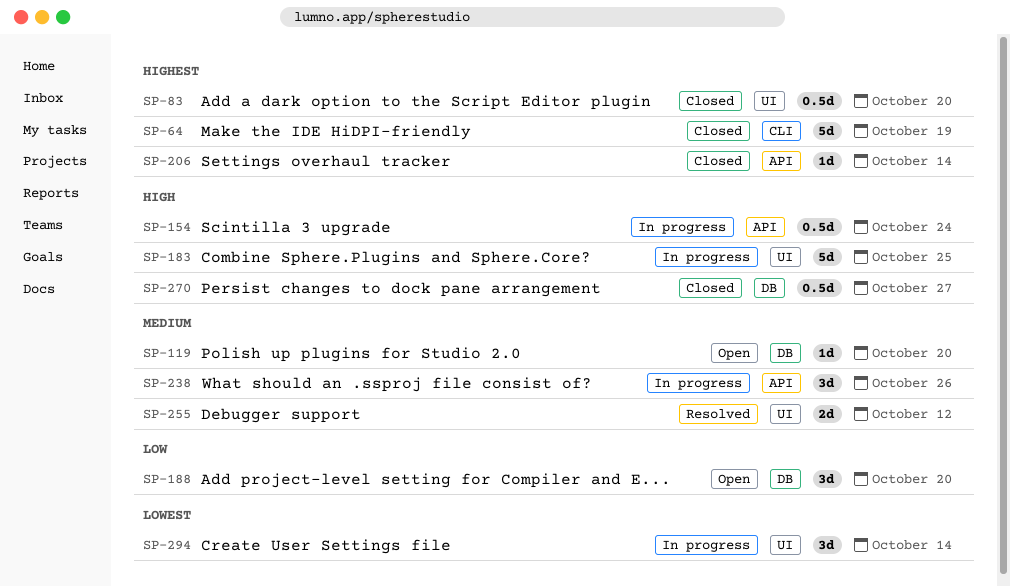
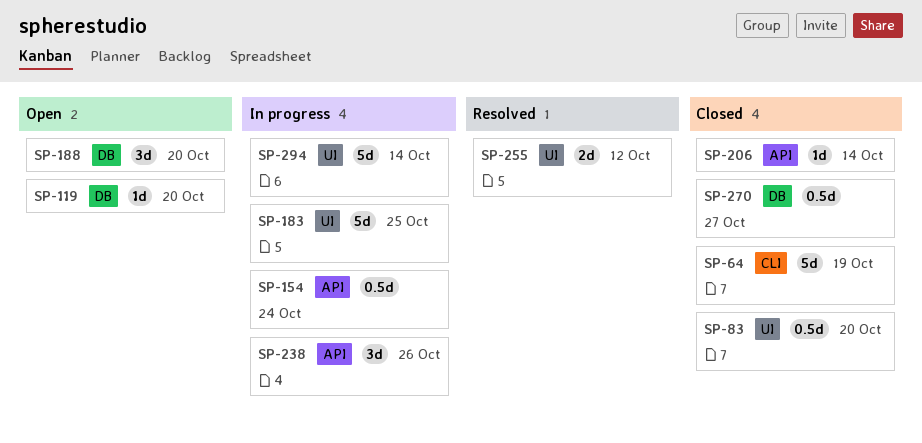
SP-294, estimate: 3d -> 5d

